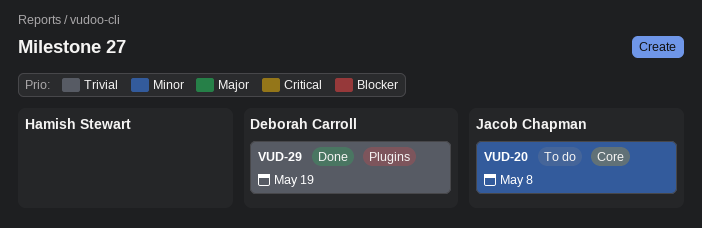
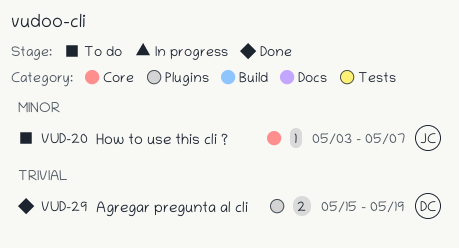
VUD-20, due: May 8 -> May 7

